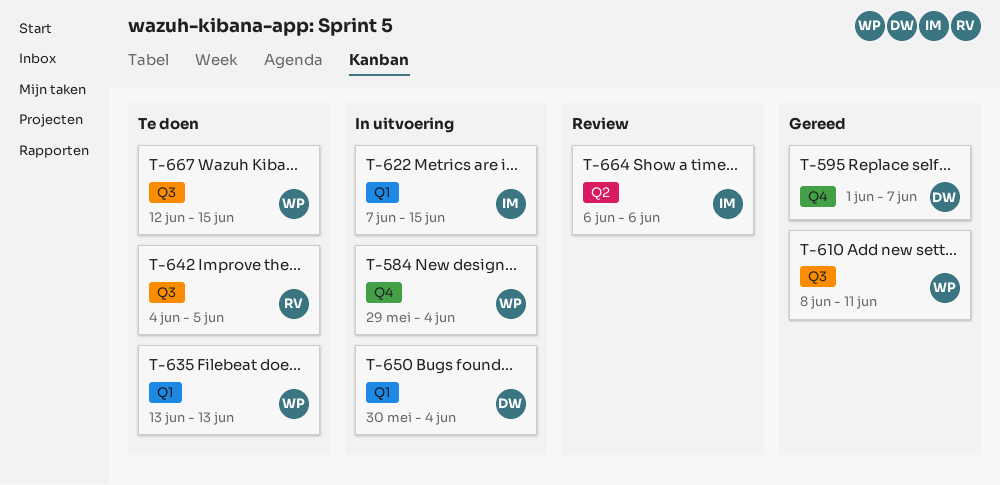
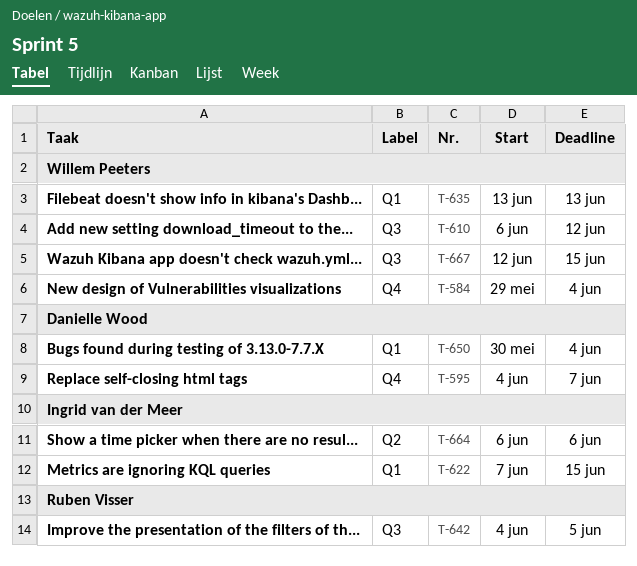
T-595, start: Jun 1 -> Jun 4
T-610, start: Jun 8 -> Jun 6
T-610, due: Jun 11 -> Jun 12

